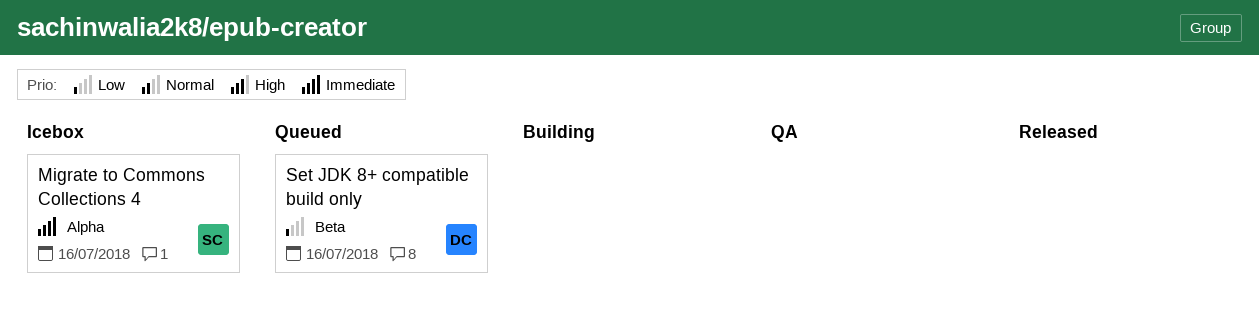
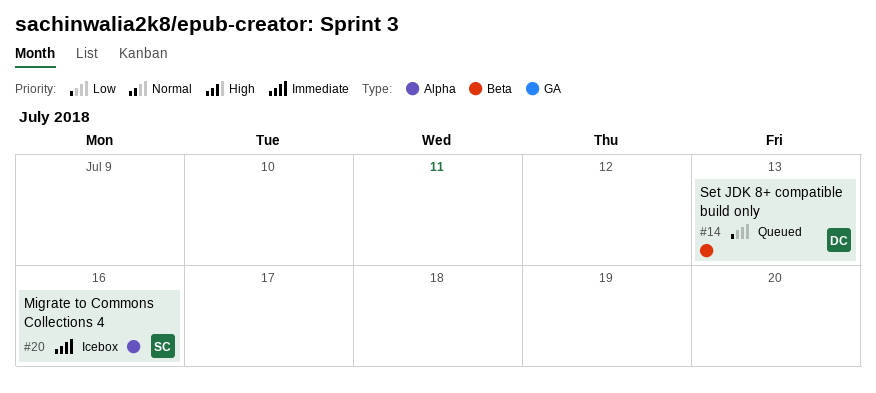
Set JDK 8+ compatible build only, due: Jul 16 -> Jul 13

